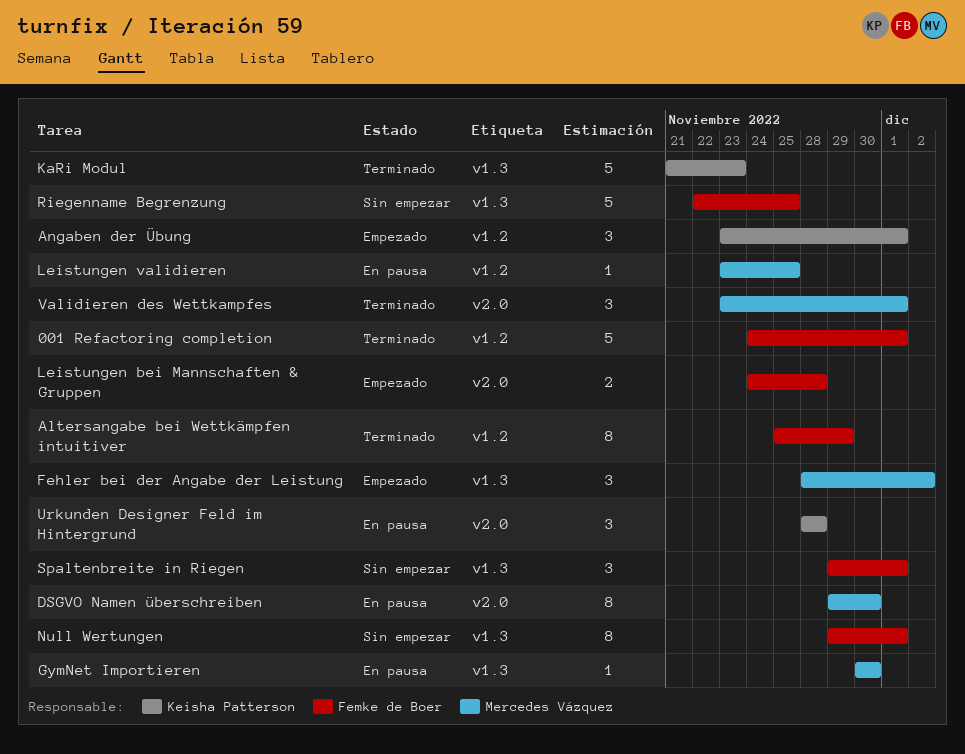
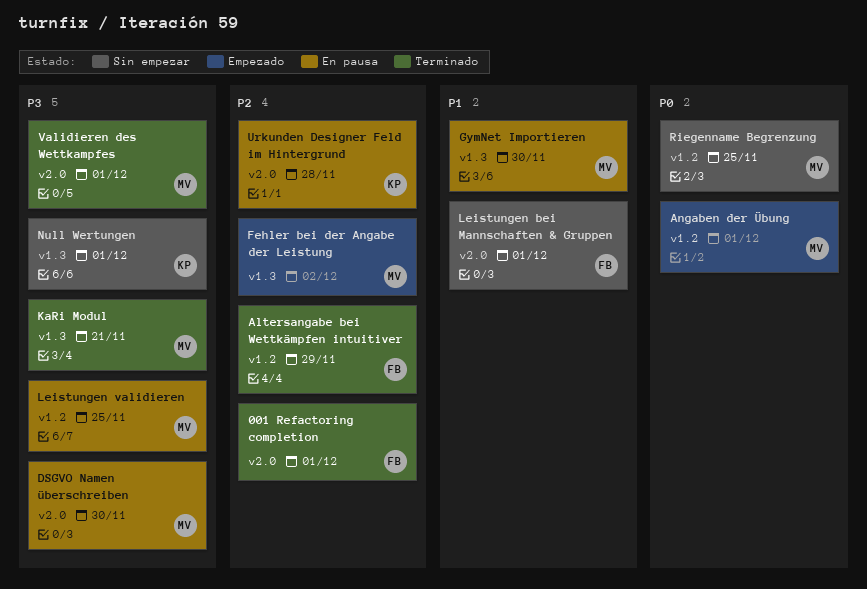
001 Refactoring completion, label: v1.2 -> v2.0
Angaben der Übung, owner: Keisha Patterson -> Mercedes Vázquez
KaRi Modul, owner: Keisha Patterson -> Mercedes Vázquez
KaRi Modul, due: Nov 23 -> Nov 21
Leistungen bei Mannschaften & Gruppen, status: Empezado -> Sin empezar
Leistungen bei Mannschaften & Gruppen, due: Nov 28 -> Dec 1
Null Wertungen, owner: Femke de Boer -> Keisha Patterson
Riegenname Begrenzung, owner: Femke de Boer -> Mercedes Vázquez
Riegenname Begrenzung, label: v1.3 -> v1.2
Spaltenbreite in Riegen: present -> none

